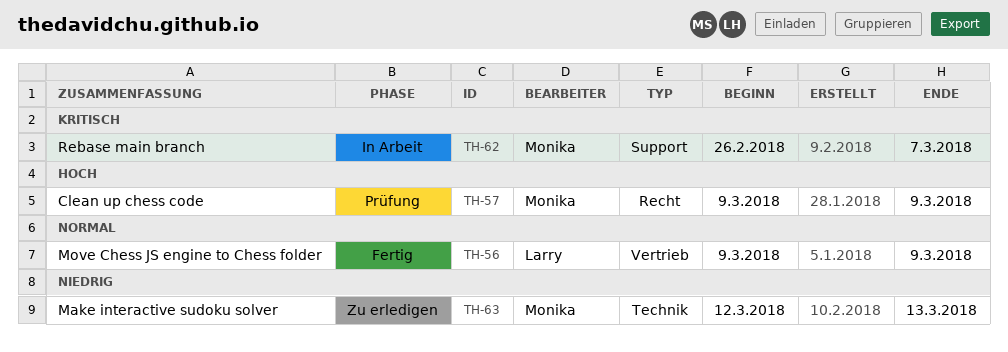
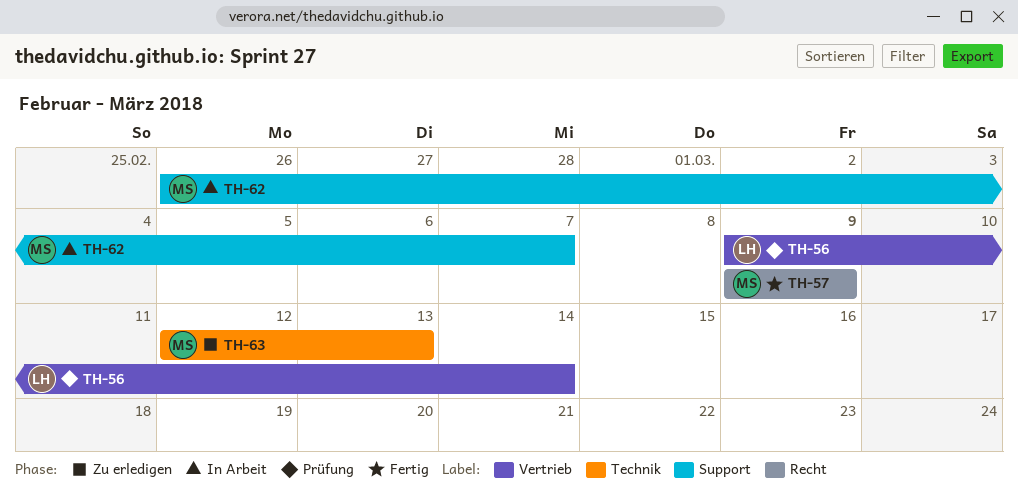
TH-56, status: Fertig -> Prüfung
TH-56, due: Mar 9 -> Mar 14
TH-57, status: Prüfung -> Fertig

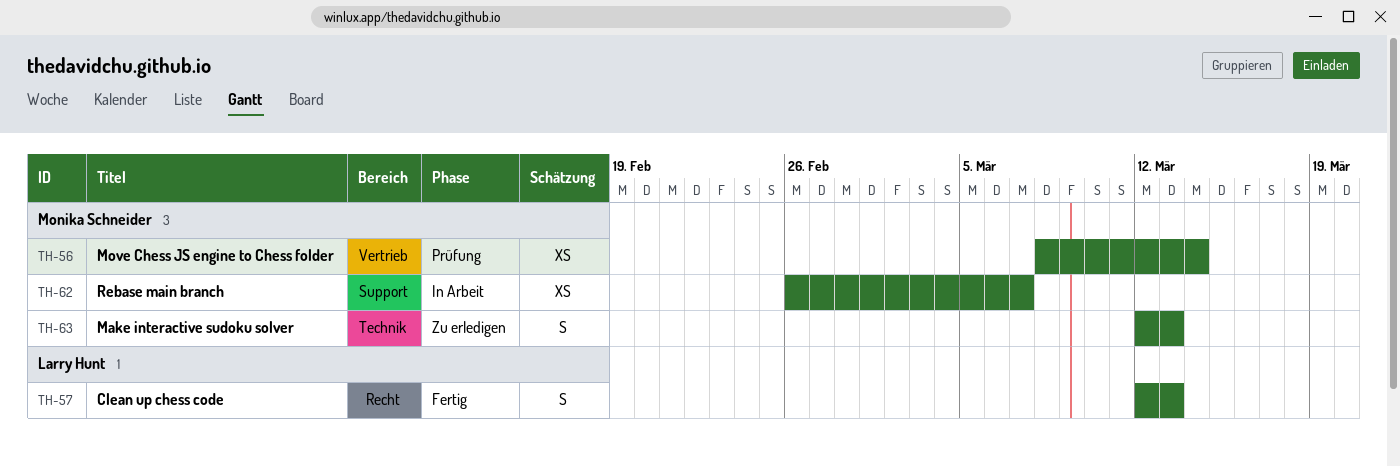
TH-56, owner: Larry Hunt -> Monika Schneider
TH-56, start: Mar 9 -> Mar 8
TH-57, owner: Monika Schneider -> Larry Hunt
TH-57, start: Mar 9 -> Mar 12
TH-57, due: Mar 9 -> Mar 13

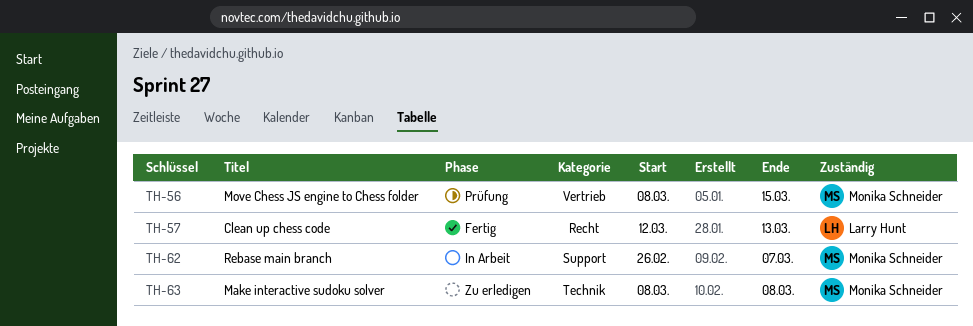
TH-56, due: Mar 14 -> Mar 15
TH-63, start: Mar 12 -> Mar 8
TH-63, due: Mar 13 -> Mar 8

